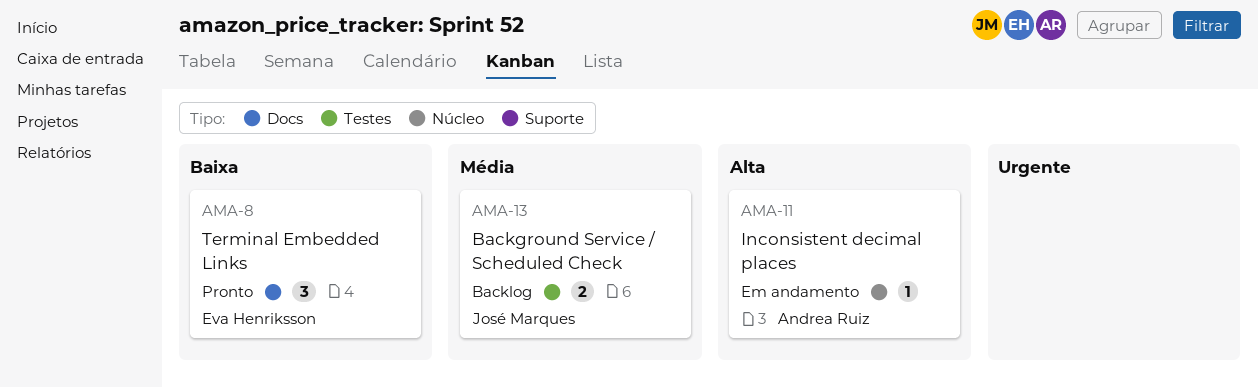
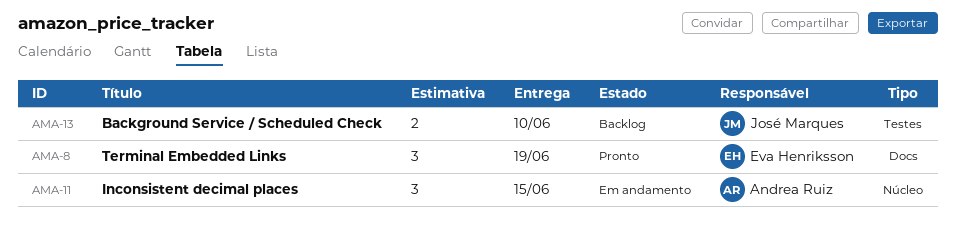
AMA-11, estimate: 1 -> 3

